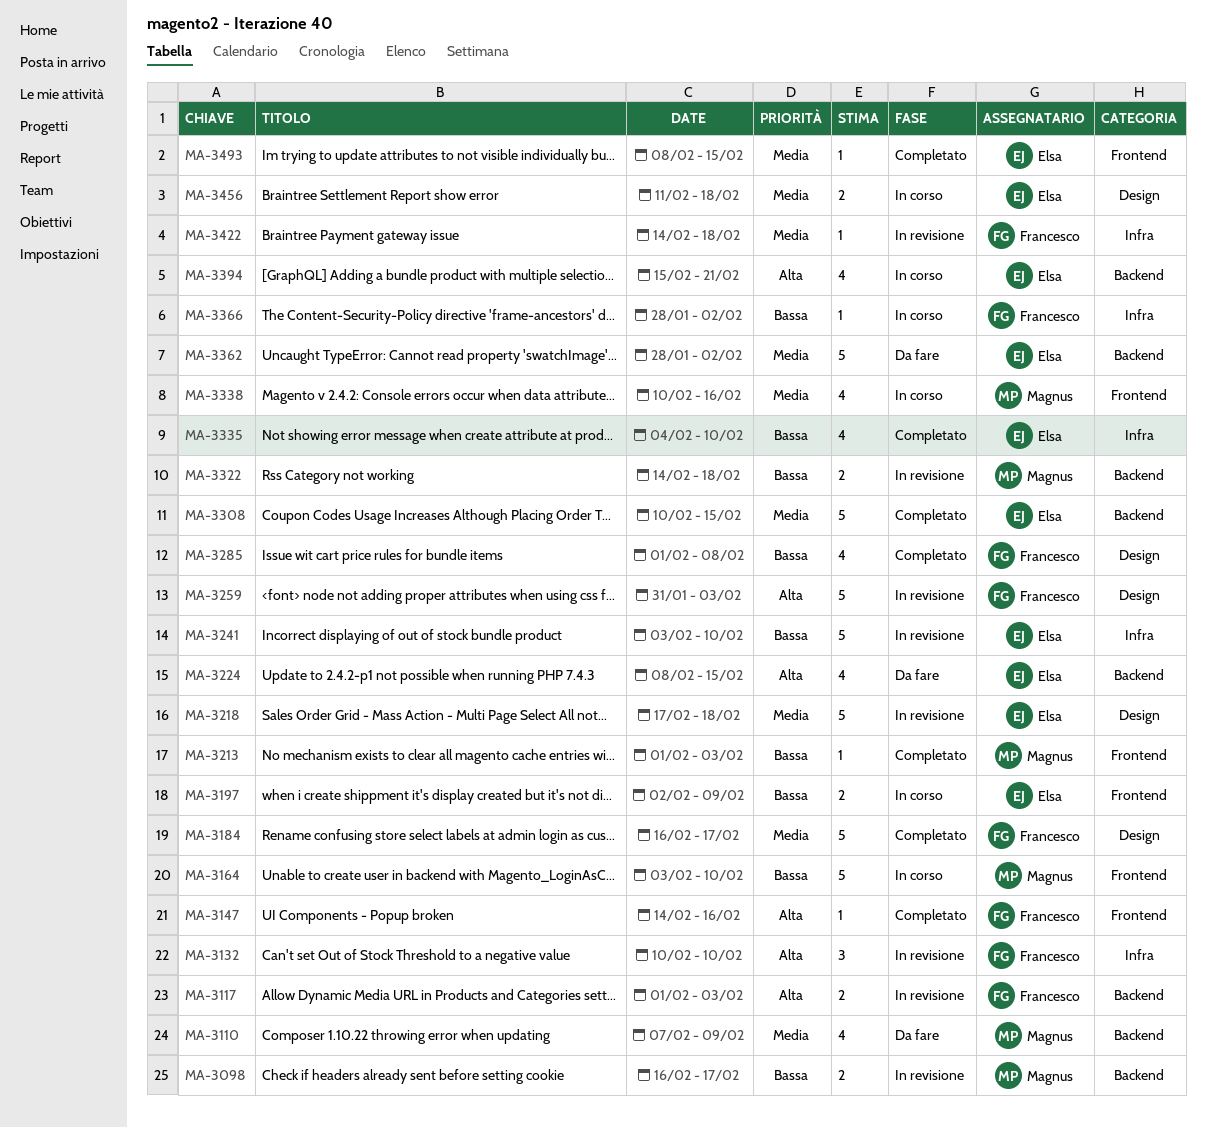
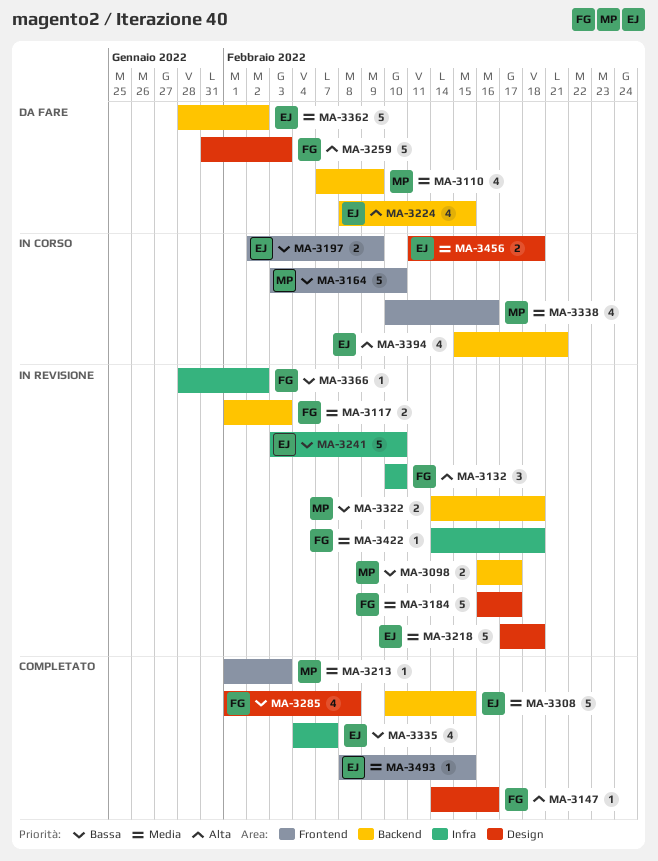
MA-3117, priority: Alta -> Media
MA-3147, label: Frontend -> Design
MA-3184, status: Completato -> In revisione
MA-3213, priority: Bassa -> Media
MA-3259, status: In revisione -> Da fare
MA-3335, due: Feb 10 -> Feb 7
MA-3366, status: In corso -> In revisione

